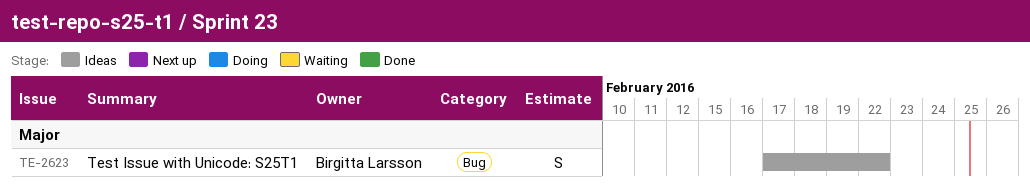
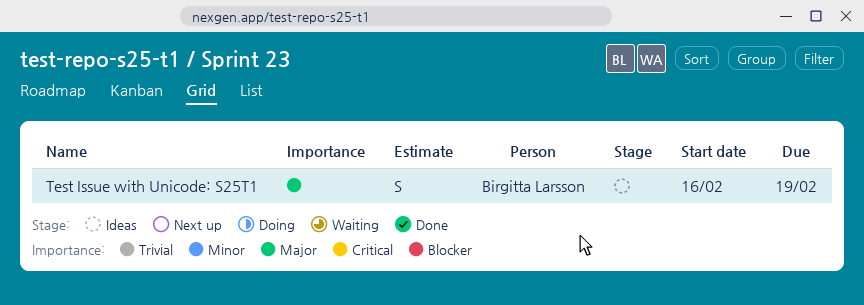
Test Issue with Unicode: S25T1, start: Feb 17 -> Feb 16
Test Issue with Unicode: S25T1, due: Feb 22 -> Feb 19

